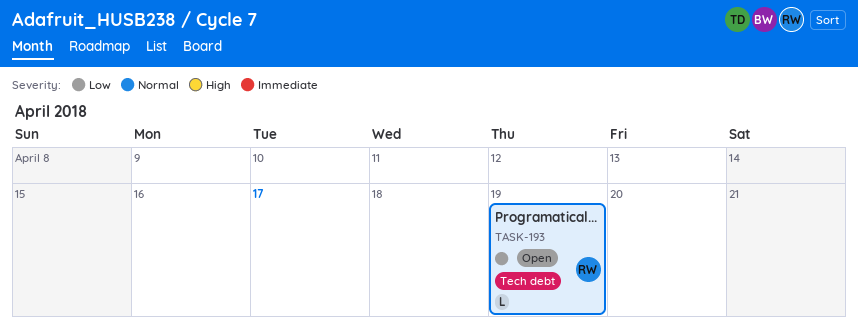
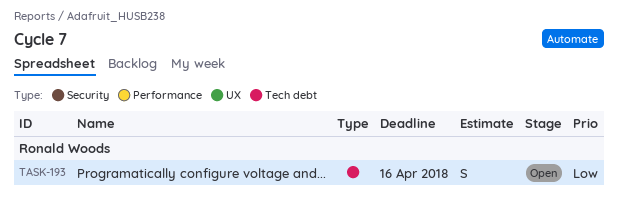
TASK-193, estimate: L -> S
TASK-193, due: Apr 19 -> Apr 16

